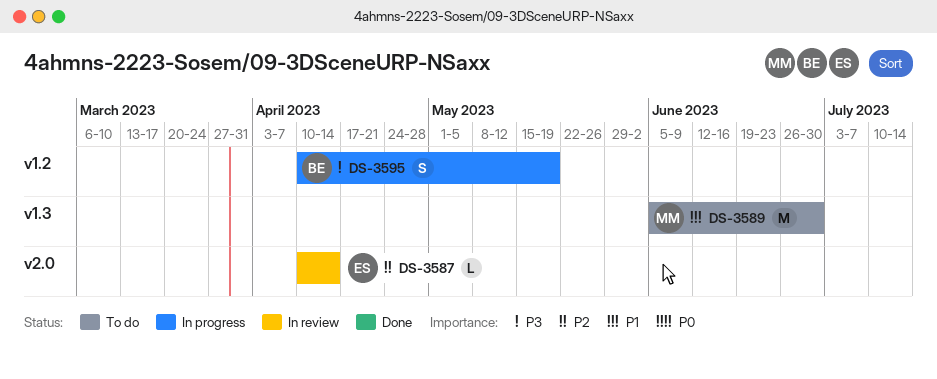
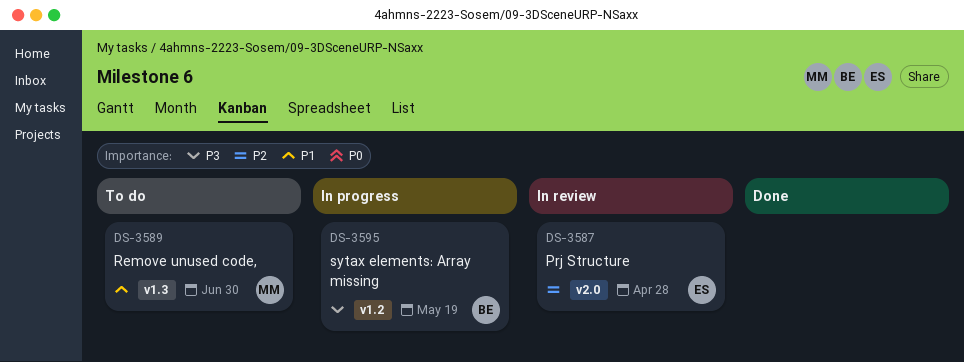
DS-3587, due: Apr 14 -> Apr 28

